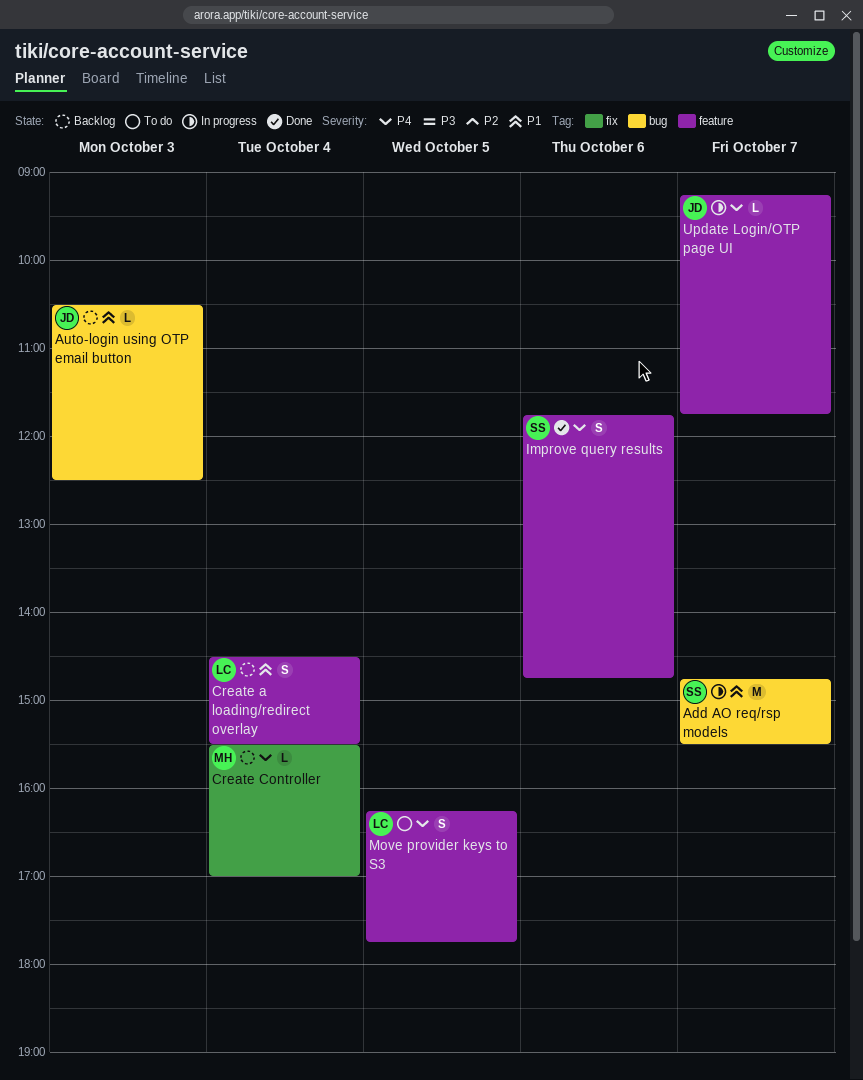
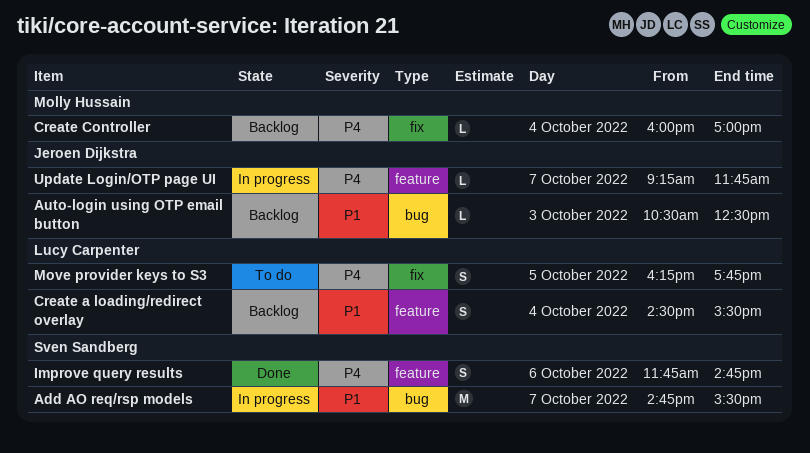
Create Controller, begins: 15:30 -> 16:00
Move provider keys to S3, label: feature -> fix

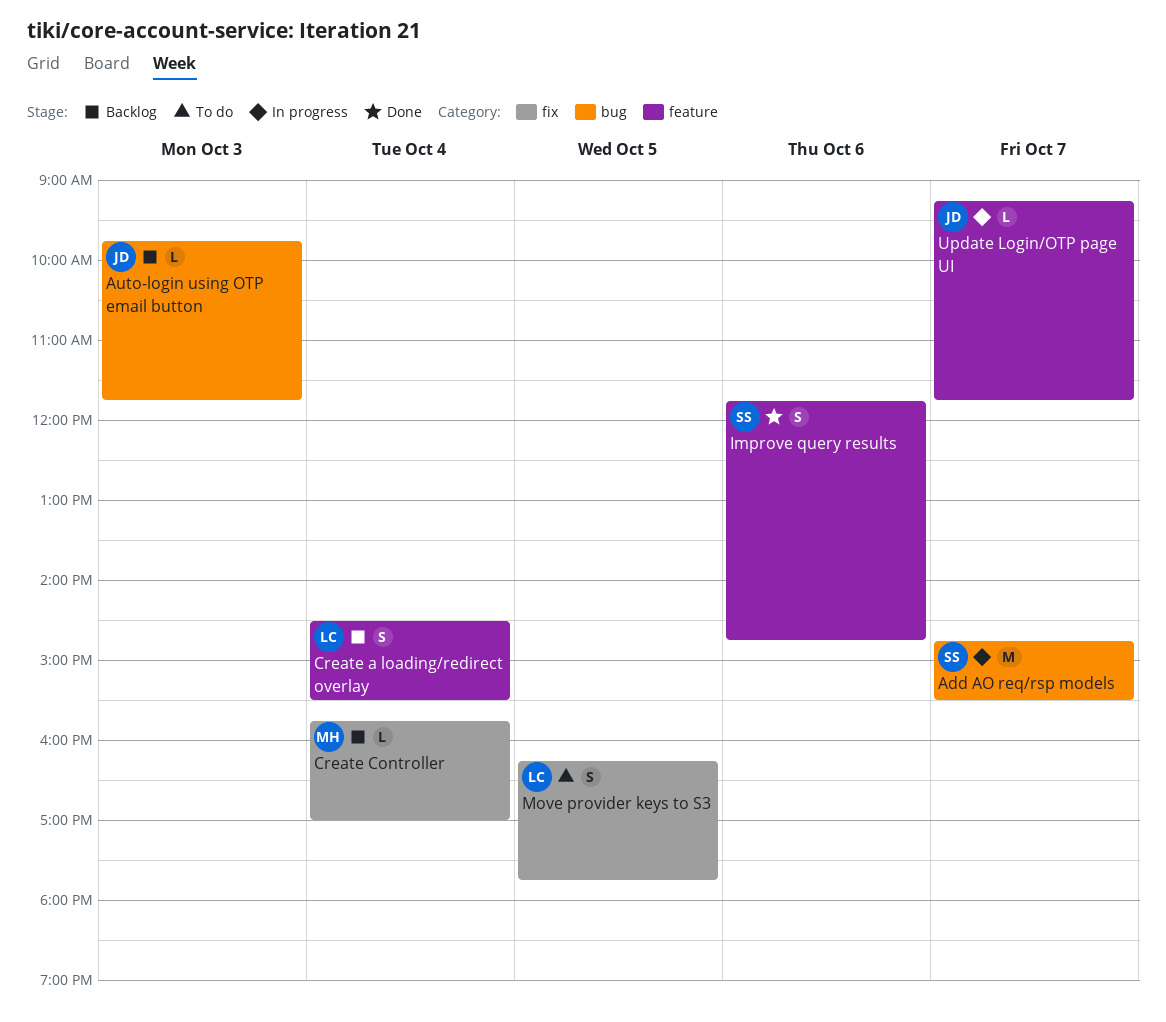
Auto-login using OTP email button, begins: 10:30 -> 09:45
Auto-login using OTP email button, ends: 12:30 -> 11:45
Create Controller, begins: 16:00 -> 15:45

